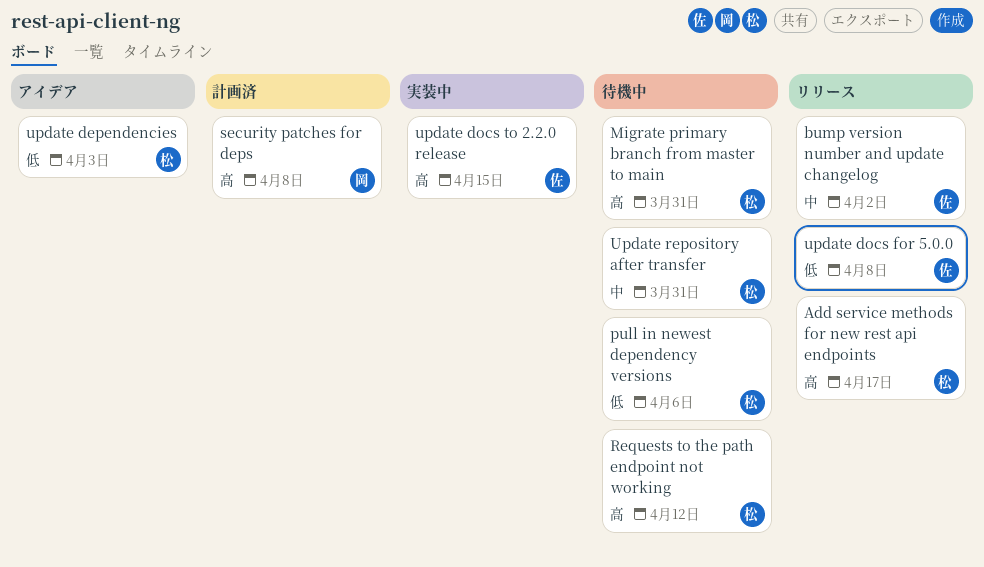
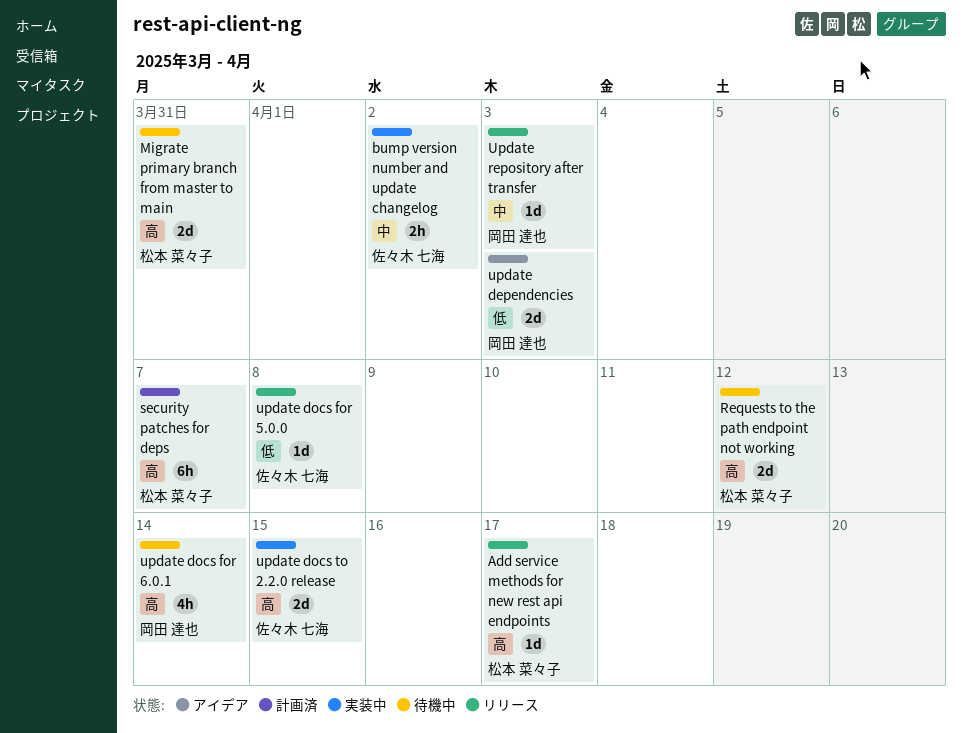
bump version number and update changelog, status: リリース -> 実装中
pull in newest dependency versions: present -> none
security patches for deps, owner: 岡田 達也 -> 松本 菜々子
security patches for deps, due: Apr 8 -> Apr 7
update dependencies, owner: 松本 菜々子 -> 岡田 達也
update docs for 6.0.1: none -> present
Update repository after transfer, status: 待機中 -> リリース
Update repository after transfer, owner: 松本 菜々子 -> 岡田 達也
Update repository after transfer, due: Mar 31 -> Apr 3

